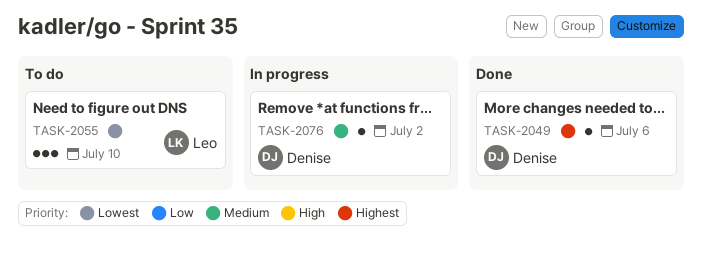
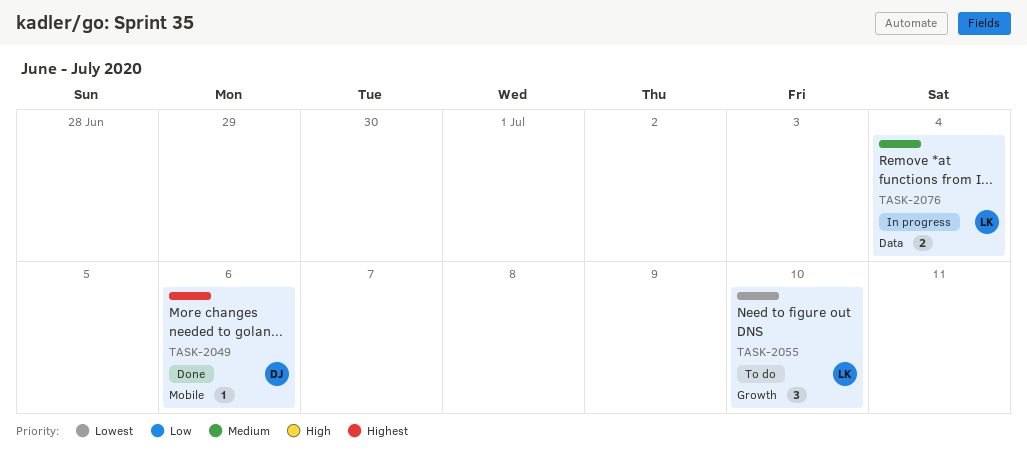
TASK-2076, owner: Denise -> Leo
TASK-2076, estimate: 1 -> 2
TASK-2076, due: Jul 2 -> Jul 4

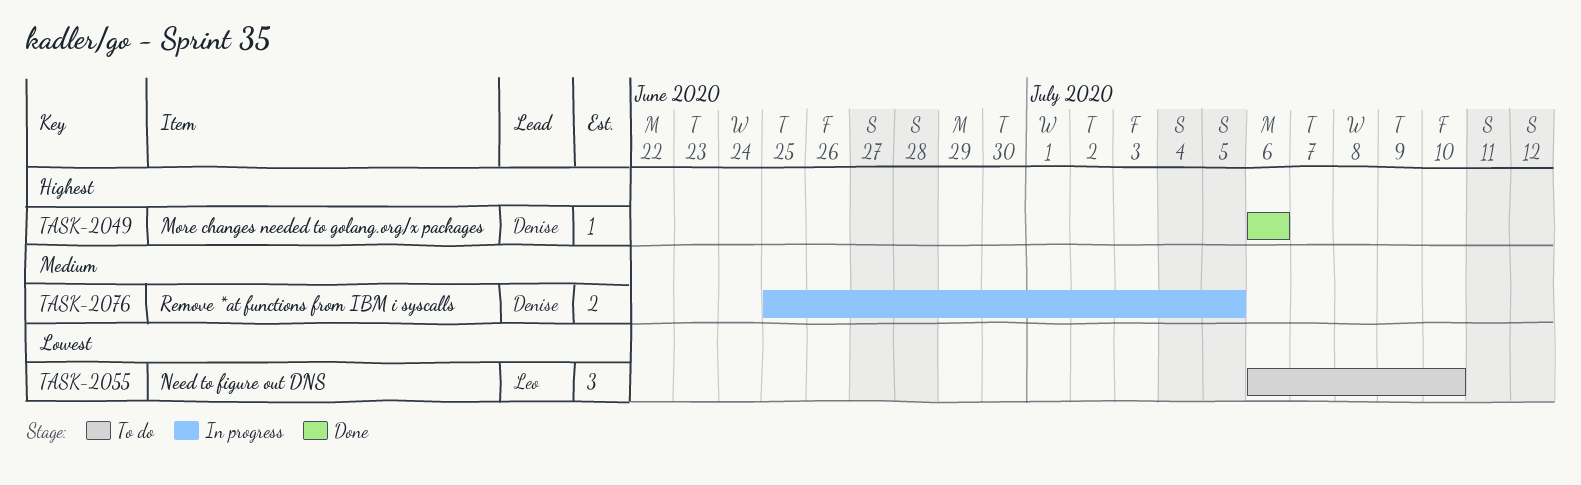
TASK-2076, owner: Leo -> Denise
TASK-2076, due: Jul 4 -> Jul 5

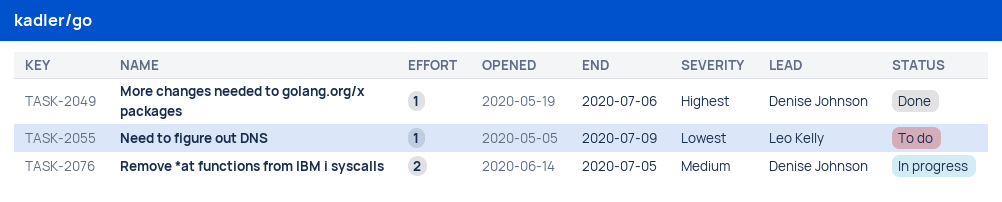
TASK-2055, estimate: 3 -> 1
TASK-2055, due: Jul 10 -> Jul 9

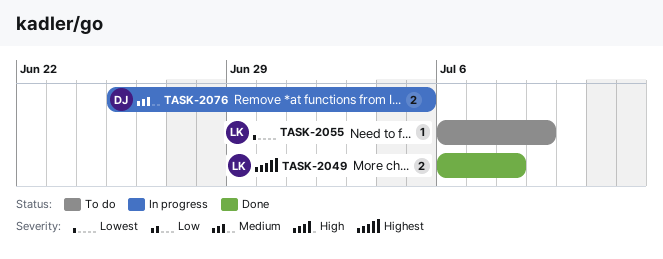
TASK-2049, owner: Denise Johnson -> Leo Kelly
TASK-2049, estimate: 1 -> 2
TASK-2049, due: Jul 6 -> Jul 8

